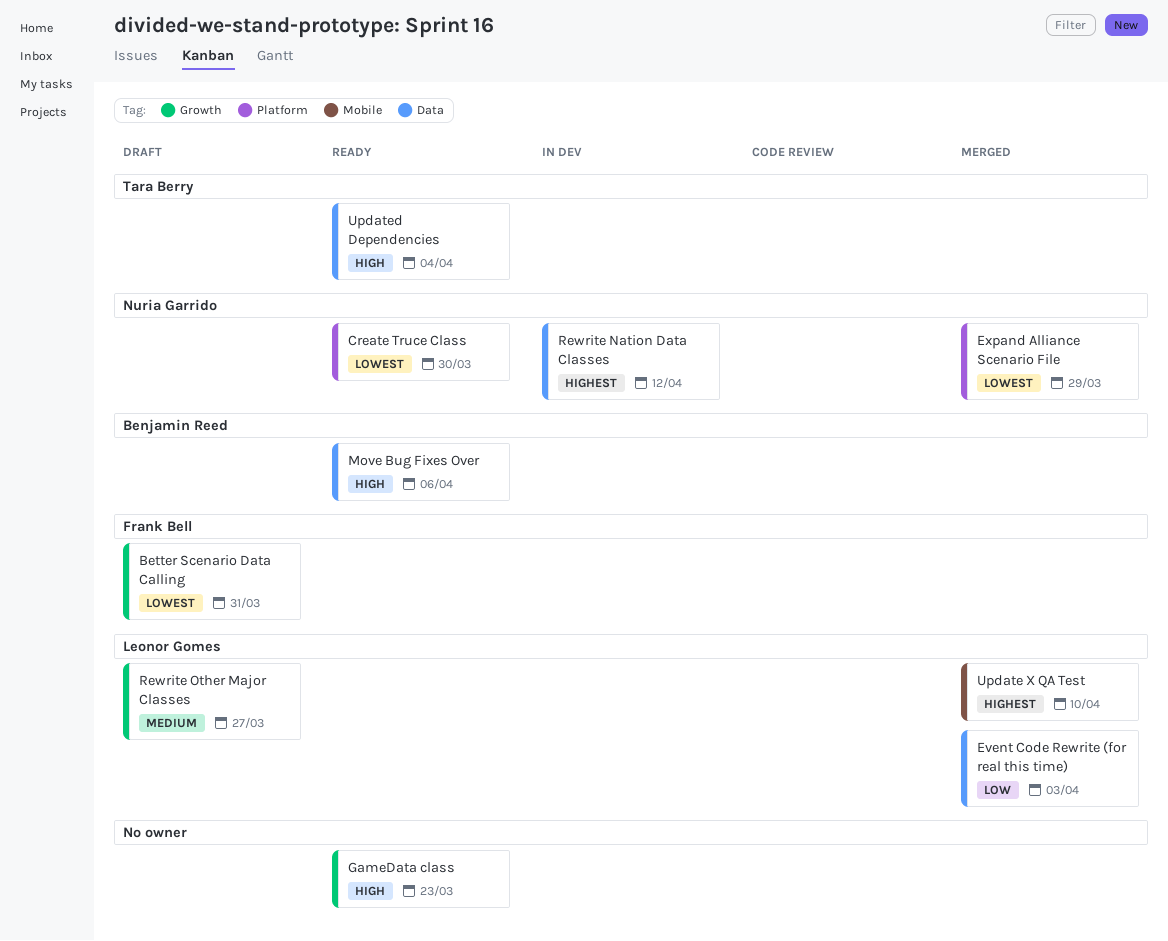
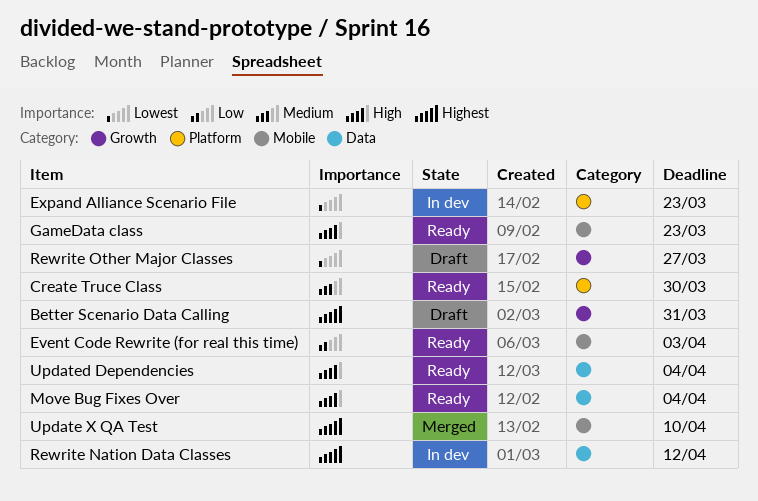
Better Scenario Data Calling, priority: Lowest -> Highest
Create Truce Class, priority: Lowest -> Medium
Event Code Rewrite (for real this time), status: Merged -> Ready
Event Code Rewrite (for real this time), label: Data -> Mobile
Expand Alliance Scenario File, status: Merged -> In dev
Expand Alliance Scenario File, due: Mar 29 -> Mar 23
GameData class, label: Growth -> Mobile
Move Bug Fixes Over, due: Apr 6 -> Apr 4
Rewrite Other Major Classes, priority: Medium -> Lowest

